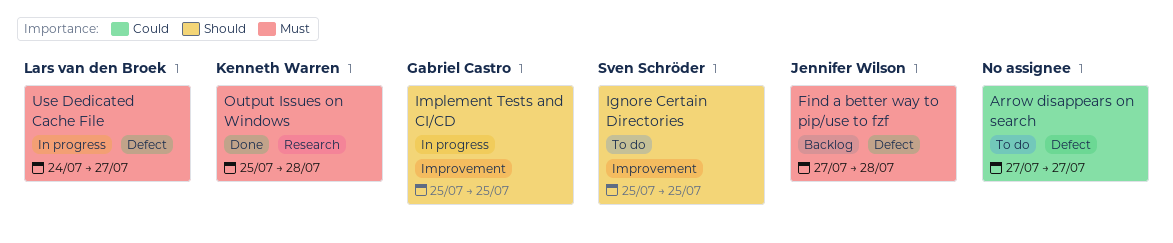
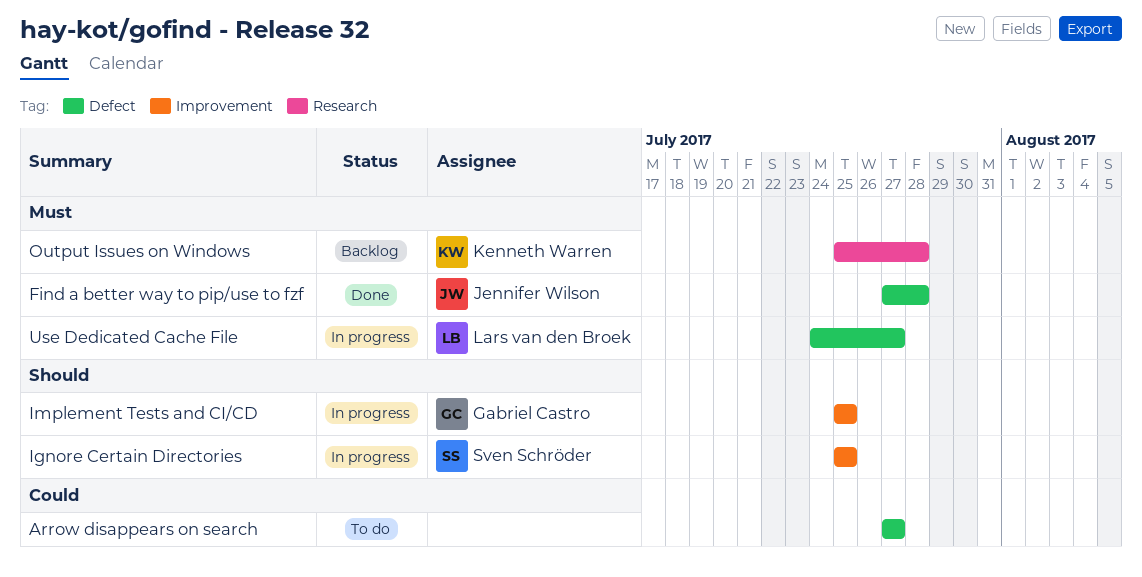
Find a better way to pip/use to fzf, status: Backlog -> Done
Ignore Certain Directories, status: To do -> In progress
Output Issues on Windows, status: Done -> Backlog

